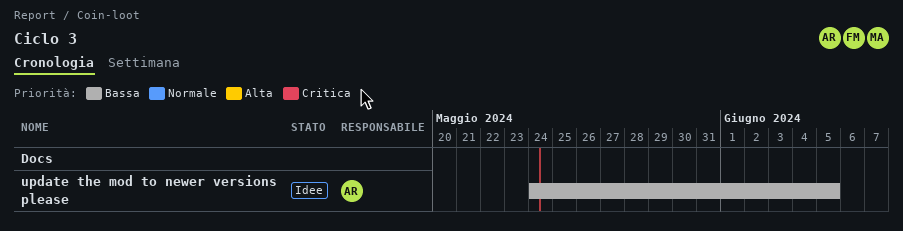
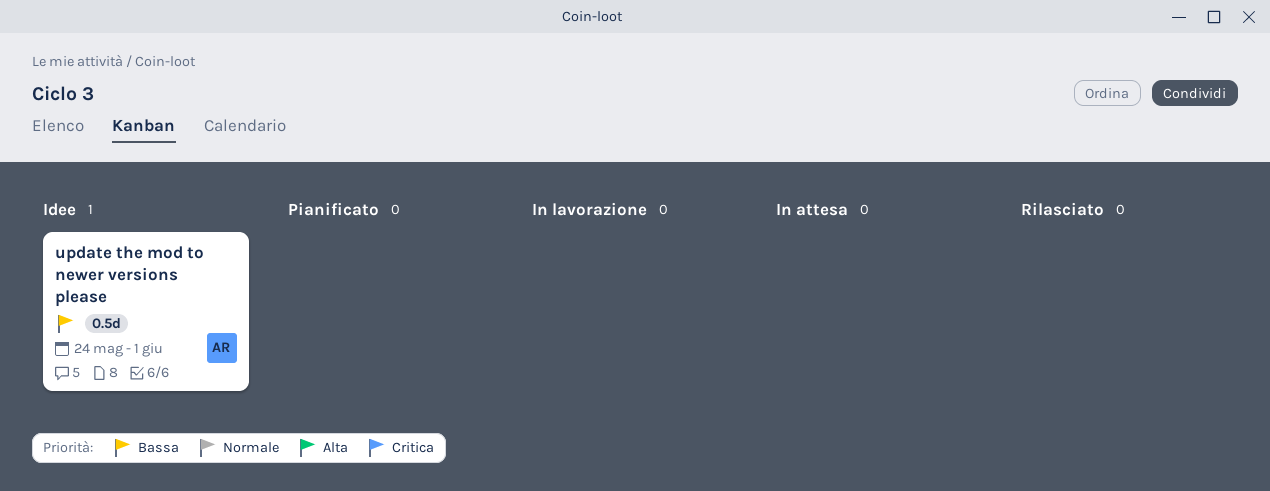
update the mod to newer versions please, due: Jun 5 -> Jun 1

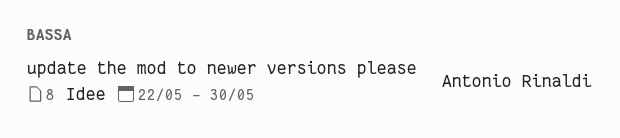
update the mod to newer versions please, start: May 24 -> May 22
update the mod to newer versions please, due: Jun 1 -> May 30

